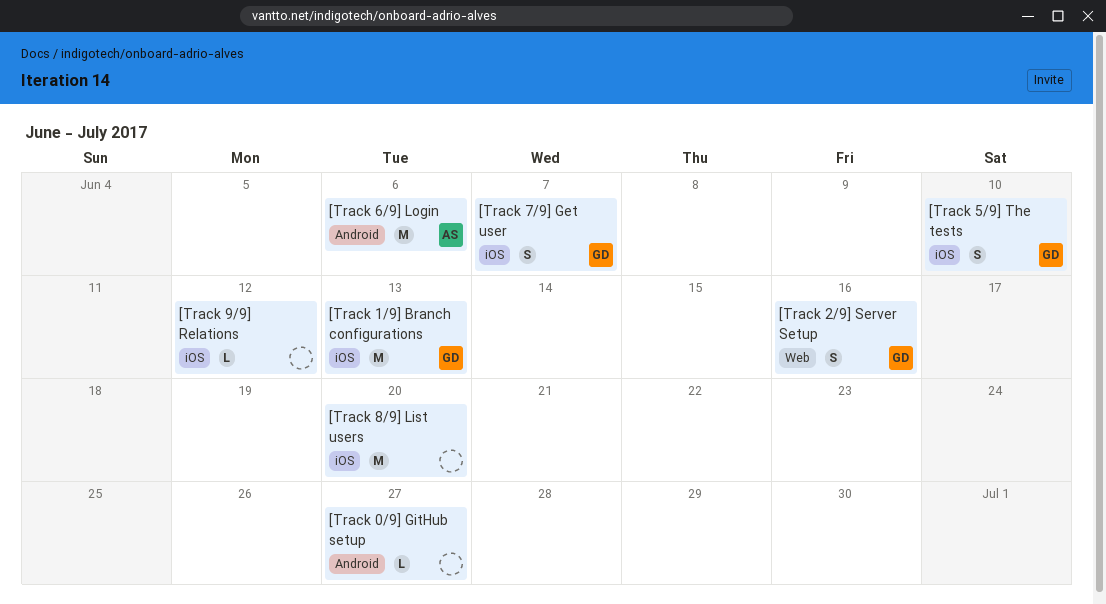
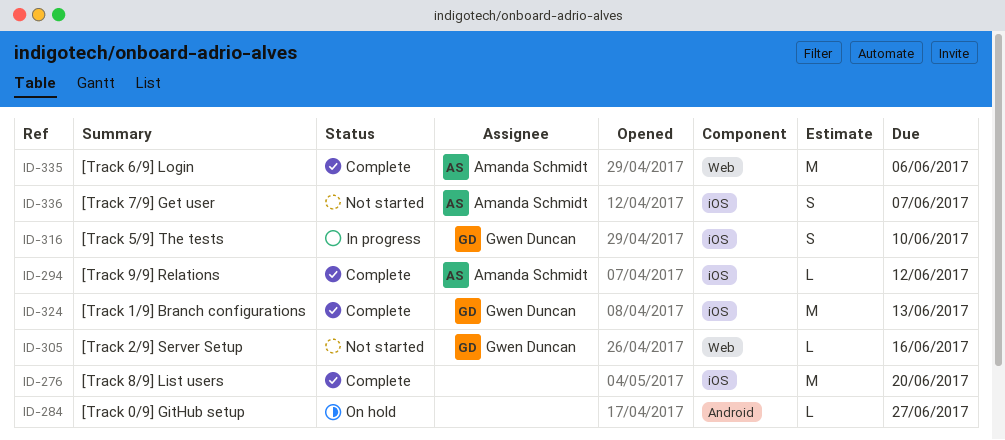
[Track 2/9] Server Setup, estimate: S -> L
[Track 6/9] Login, label: Android -> Web
[Track 7/9] Get user, owner: Gwen Duncan -> Amanda Schmidt
[Track 9/9] Relations, owner: none -> Amanda Schmidt

